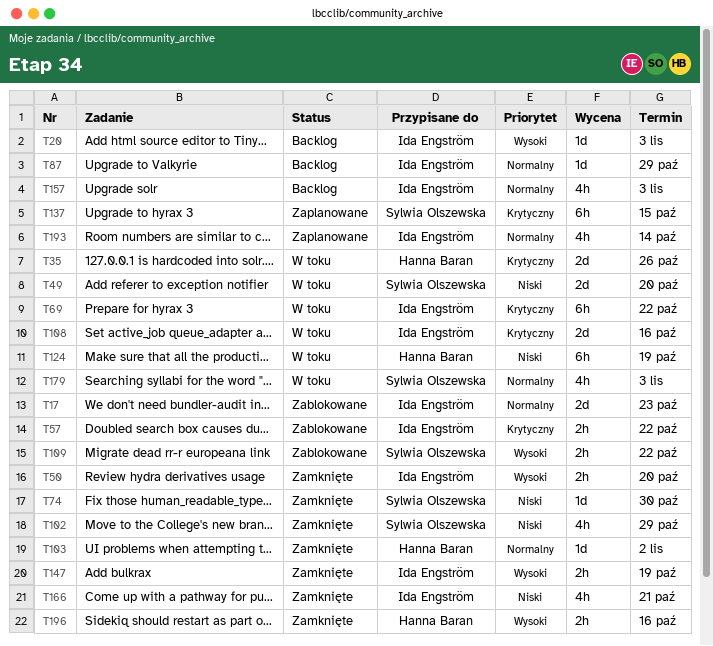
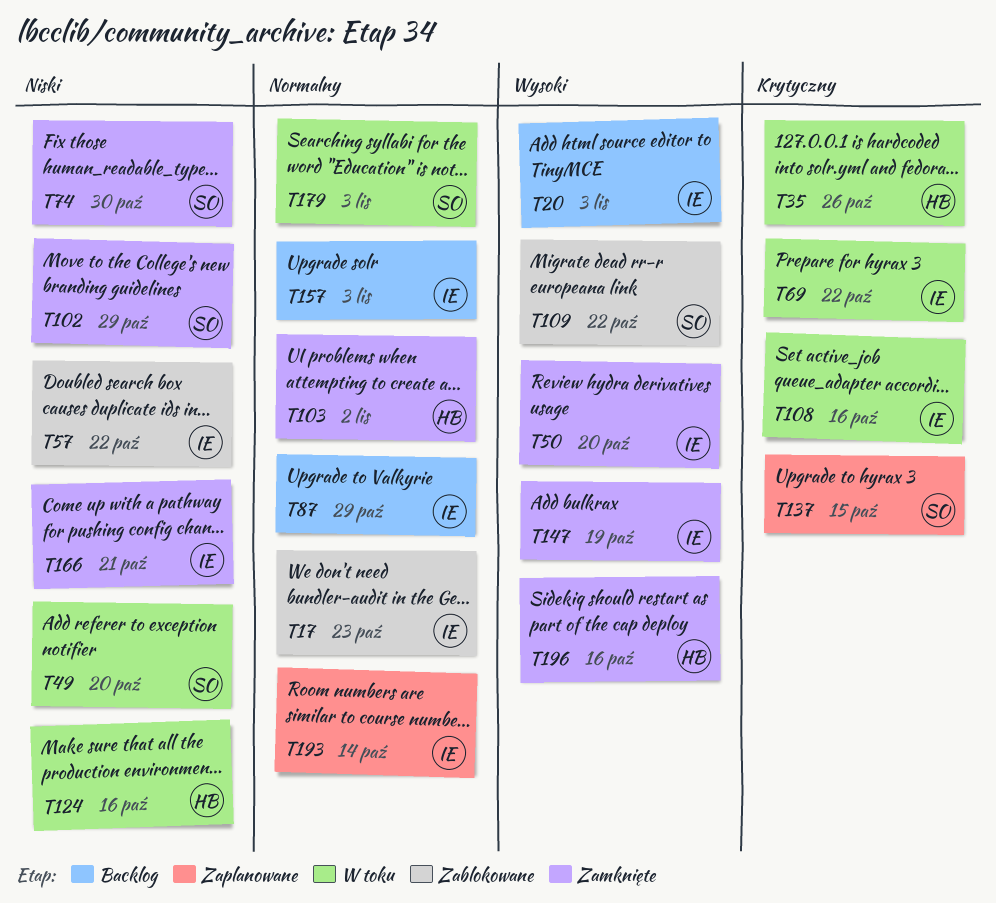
T57, priority: Krytyczny -> Niski
T124, due: Oct 19 -> Oct 16

